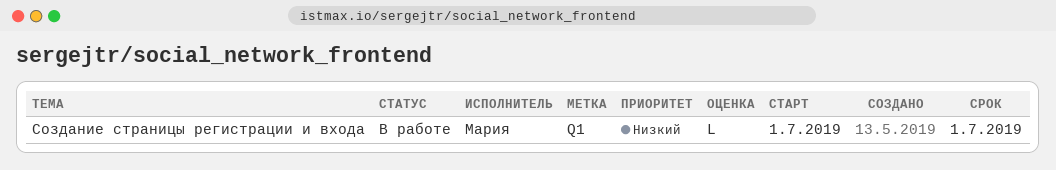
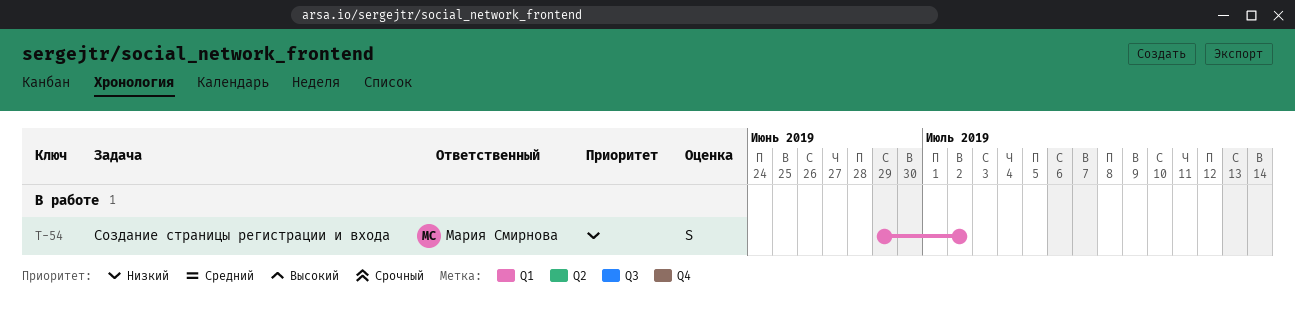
Создание страницы регистрации и входа, estimate: L -> S
Создание страницы регистрации и входа, start: Jul 1 -> Jun 29
Создание страницы регистрации и входа, due: Jul 1 -> Jul 2

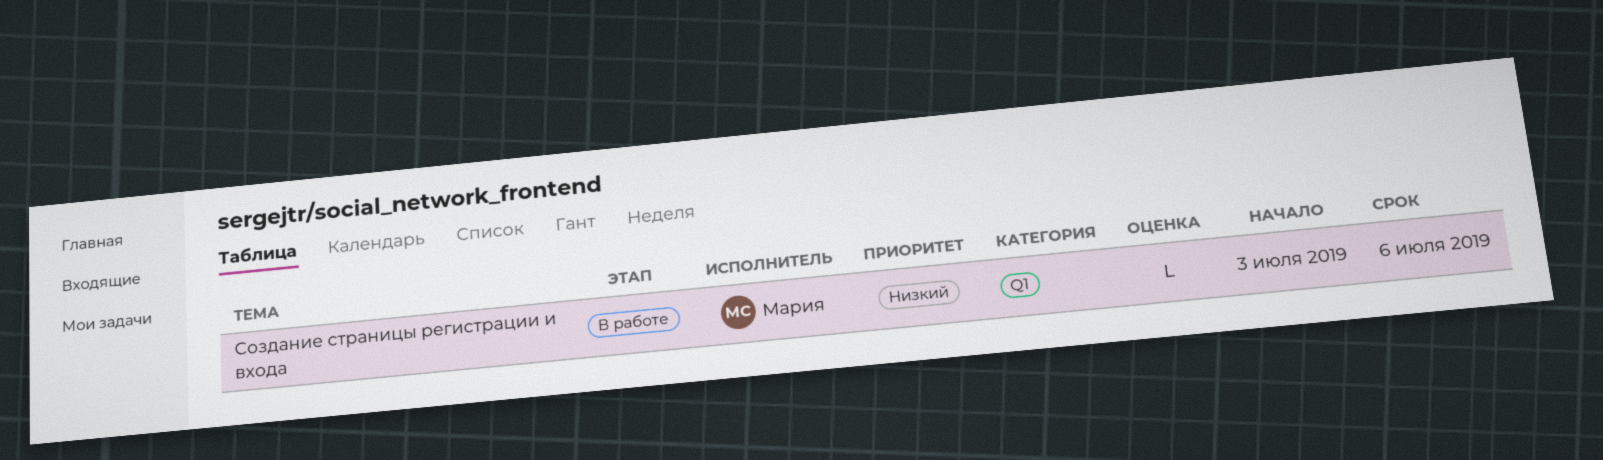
Создание страницы регистрации и входа, estimate: S -> L
Создание страницы регистрации и входа, start: Jun 29 -> Jul 3
Создание страницы регистрации и входа, due: Jul 2 -> Jul 6

